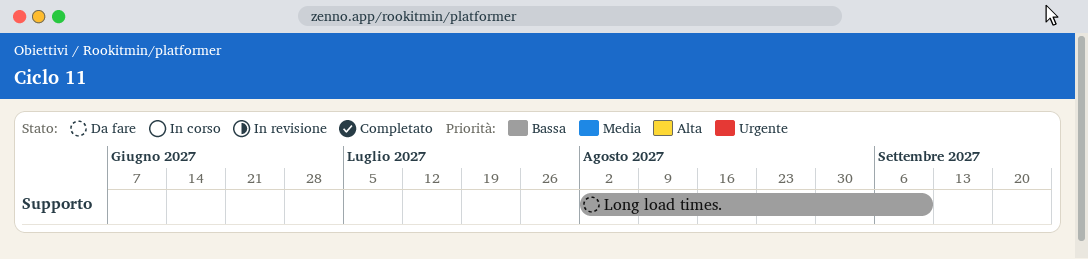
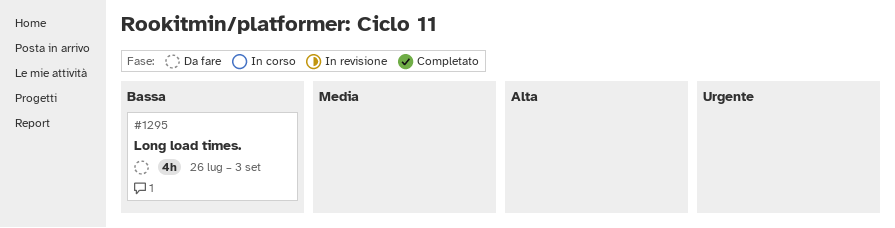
Long load times., start: Aug 2 -> Jul 26
Long load times., due: Sep 10 -> Sep 3

